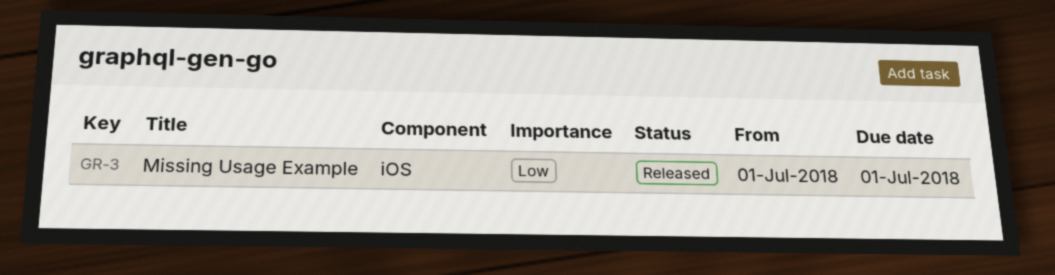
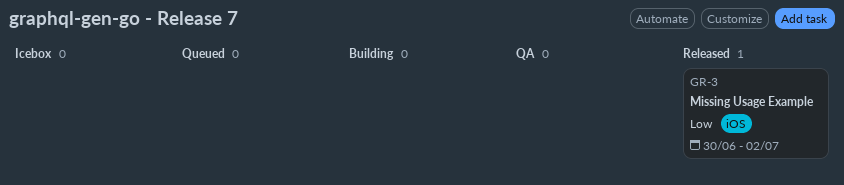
GR-3, start: Jul 1 -> Jun 30
GR-3, due: Jul 1 -> Jul 2

